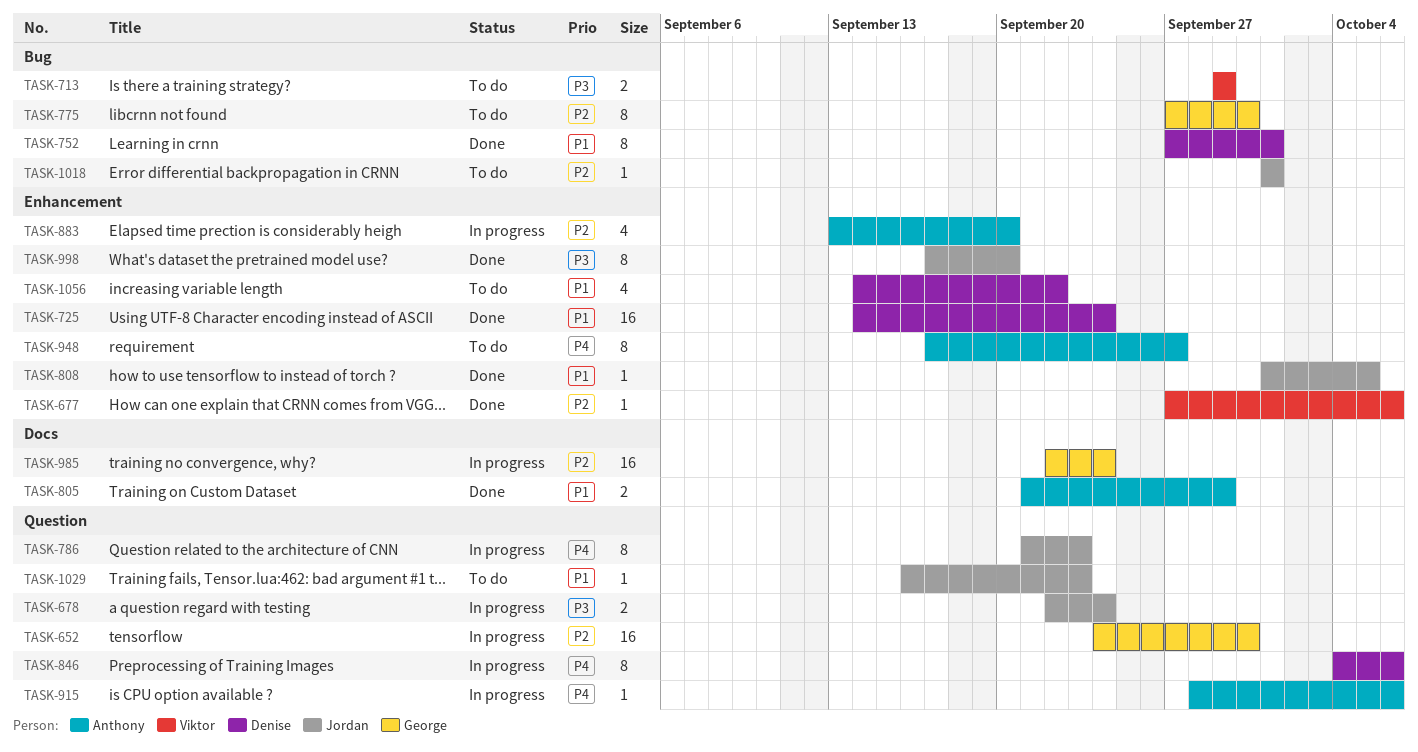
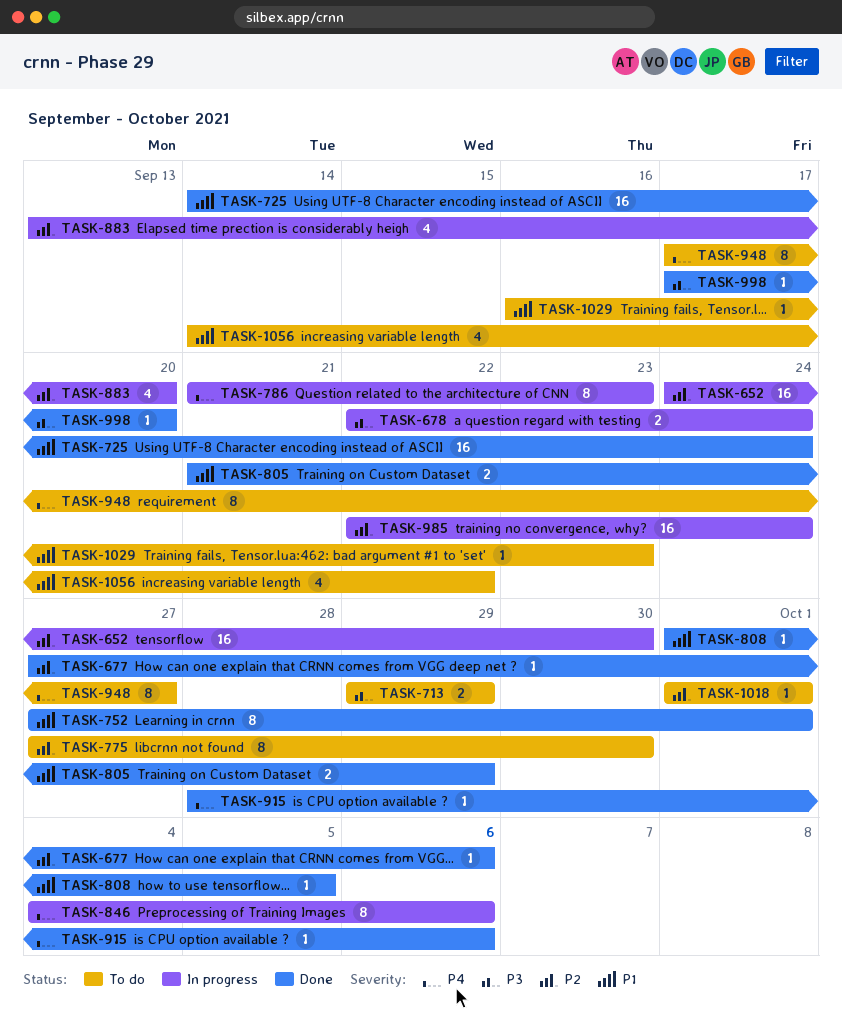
TASK-915, status: In progress -> Done
TASK-998, estimate: 8 -> 1

